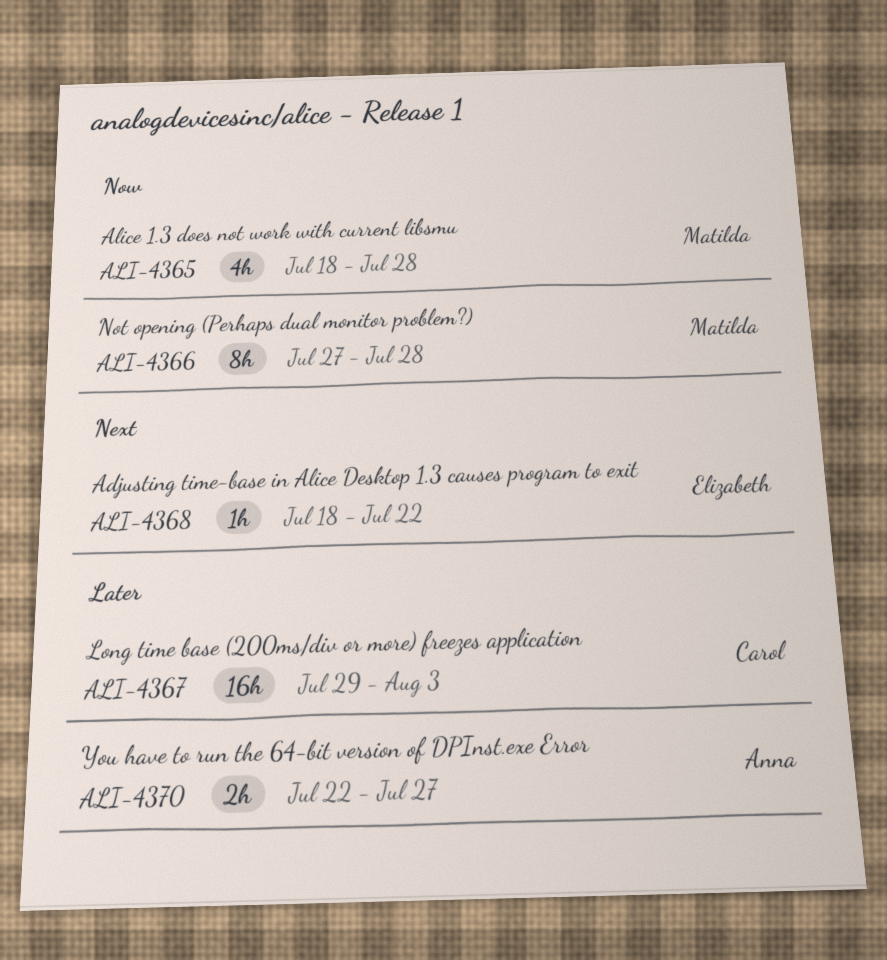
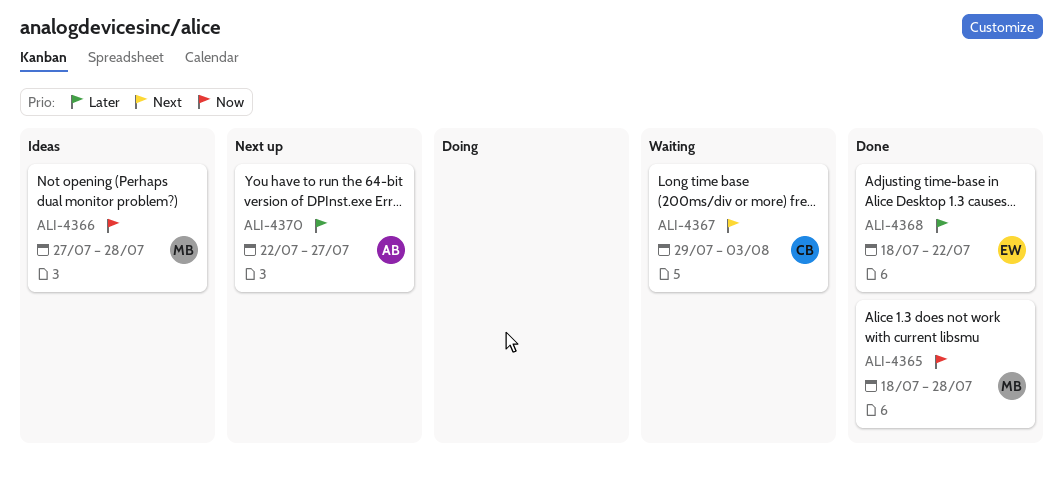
ALI-4367, priority: Later -> Next
ALI-4368, priority: Next -> Later

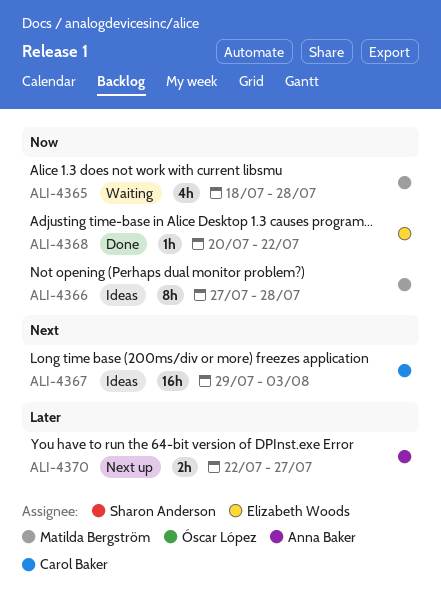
ALI-4365, status: Done -> Waiting
ALI-4367, status: Waiting -> Ideas
ALI-4368, priority: Later -> Now
ALI-4368, start: Jul 18 -> Jul 20

